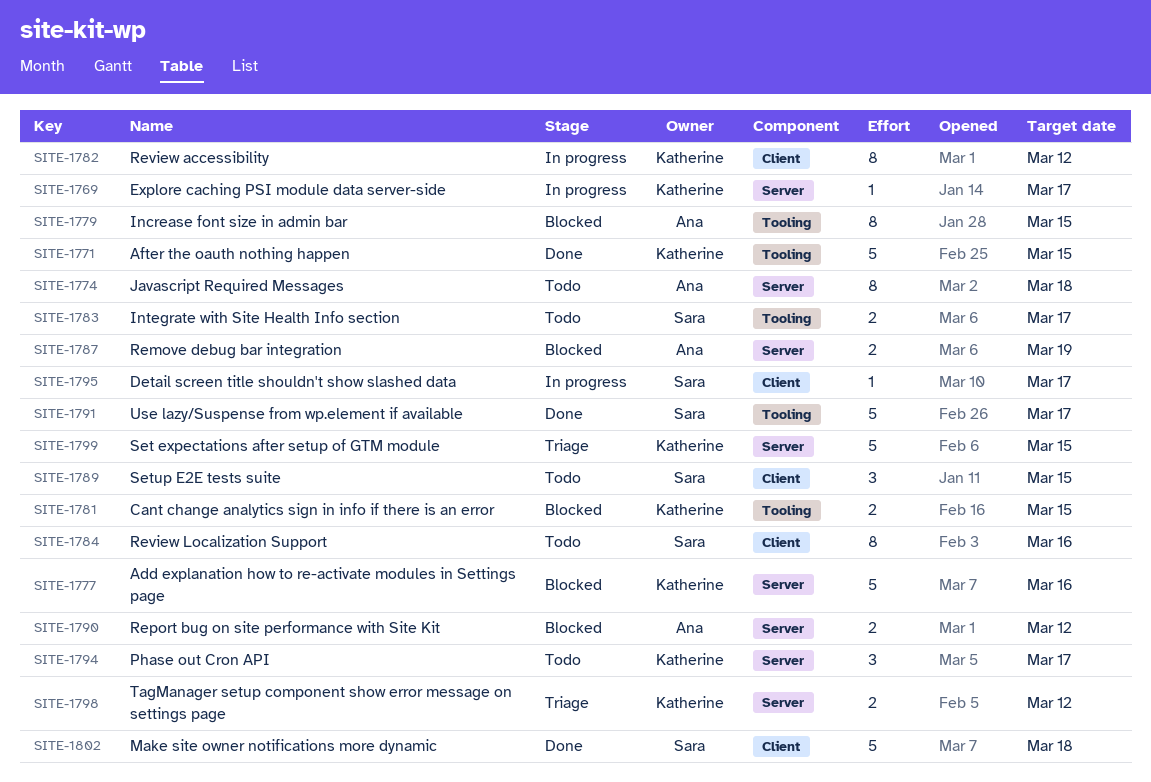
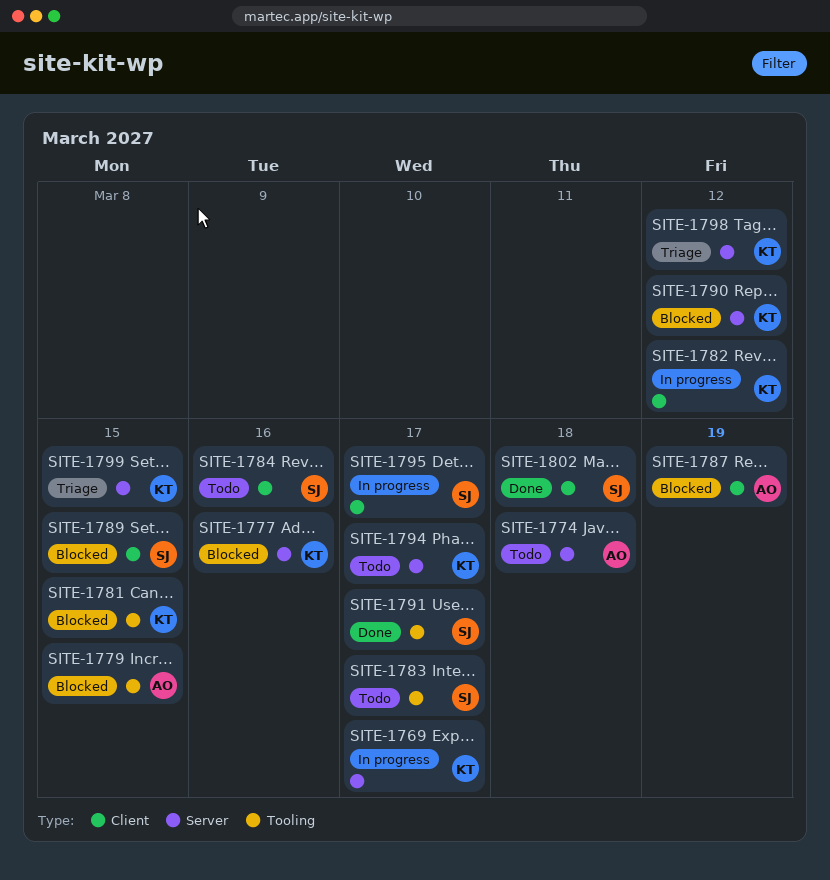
SITE-1771: present -> none
SITE-1787, label: Server -> Client
SITE-1789, status: Todo -> Blocked
SITE-1790, owner: Ana -> Katherine

